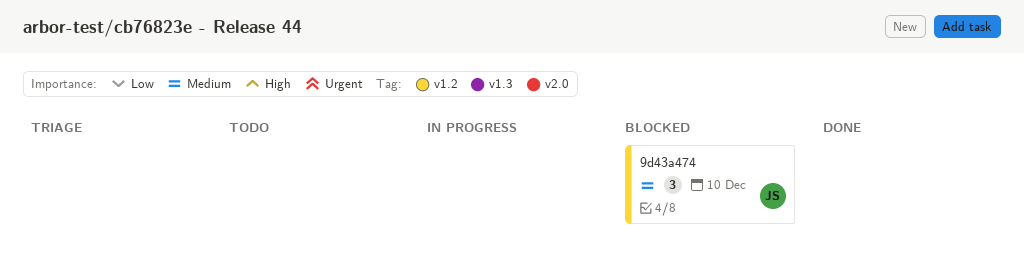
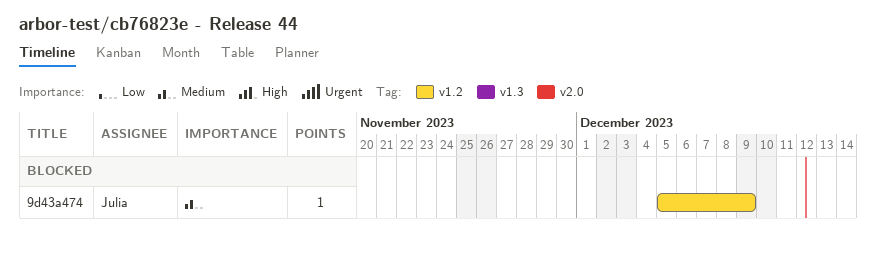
9d43a474, estimate: 3 -> 1
9d43a474, due: Dec 10 -> Dec 9

